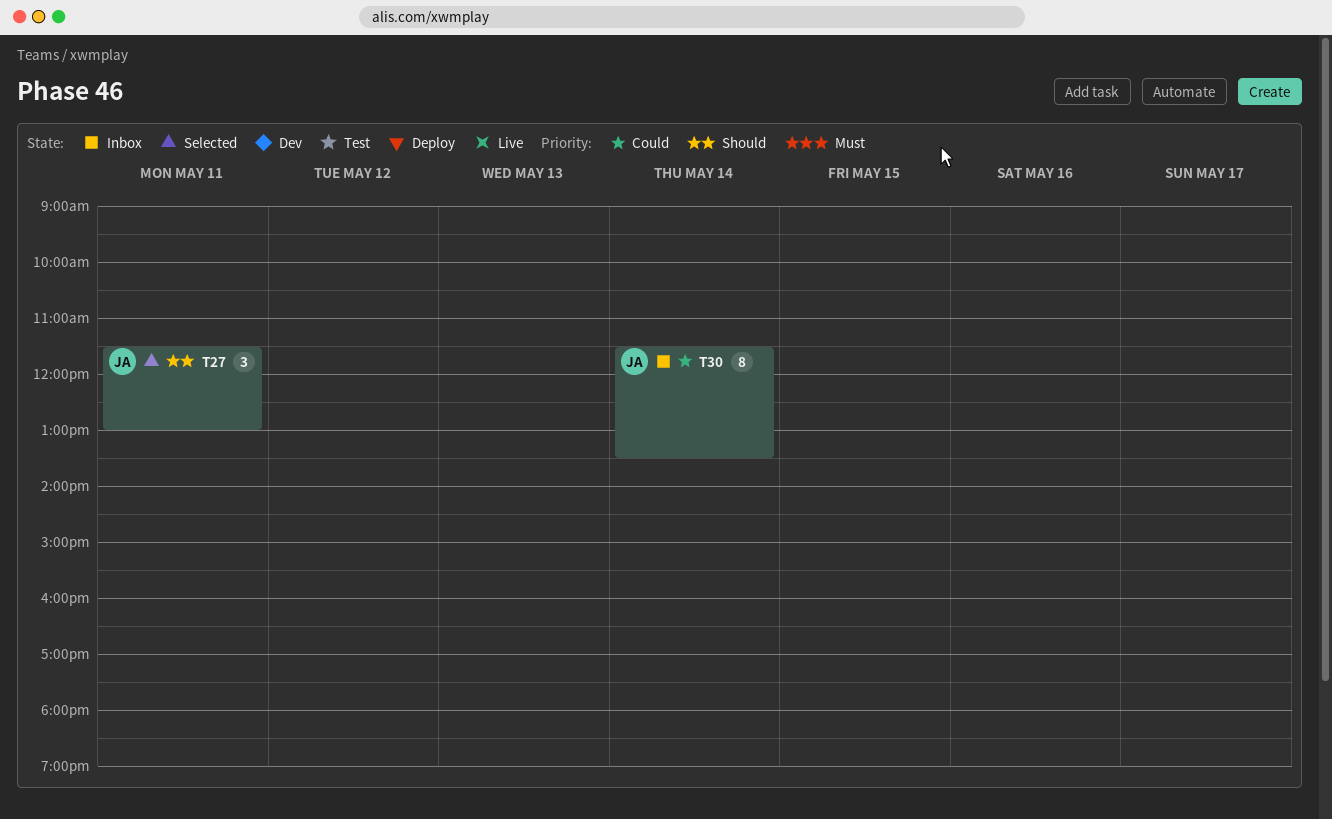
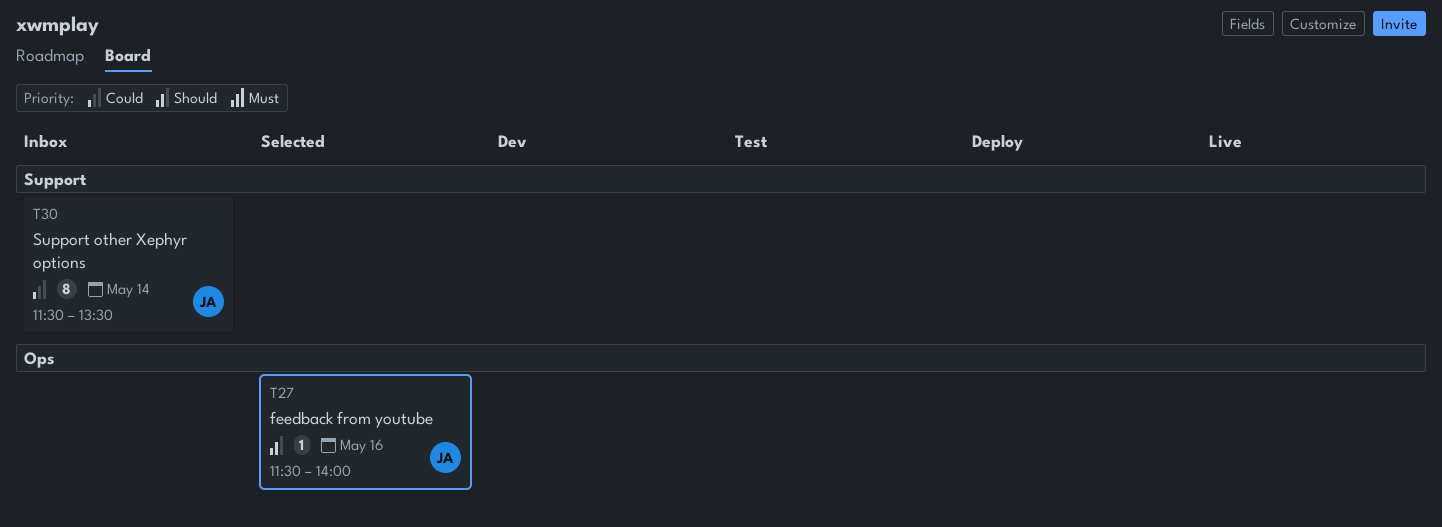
T27, estimate: 3 -> 1
T27, day: May 11 -> May 16
T27, ends: 13:00 -> 14:00

